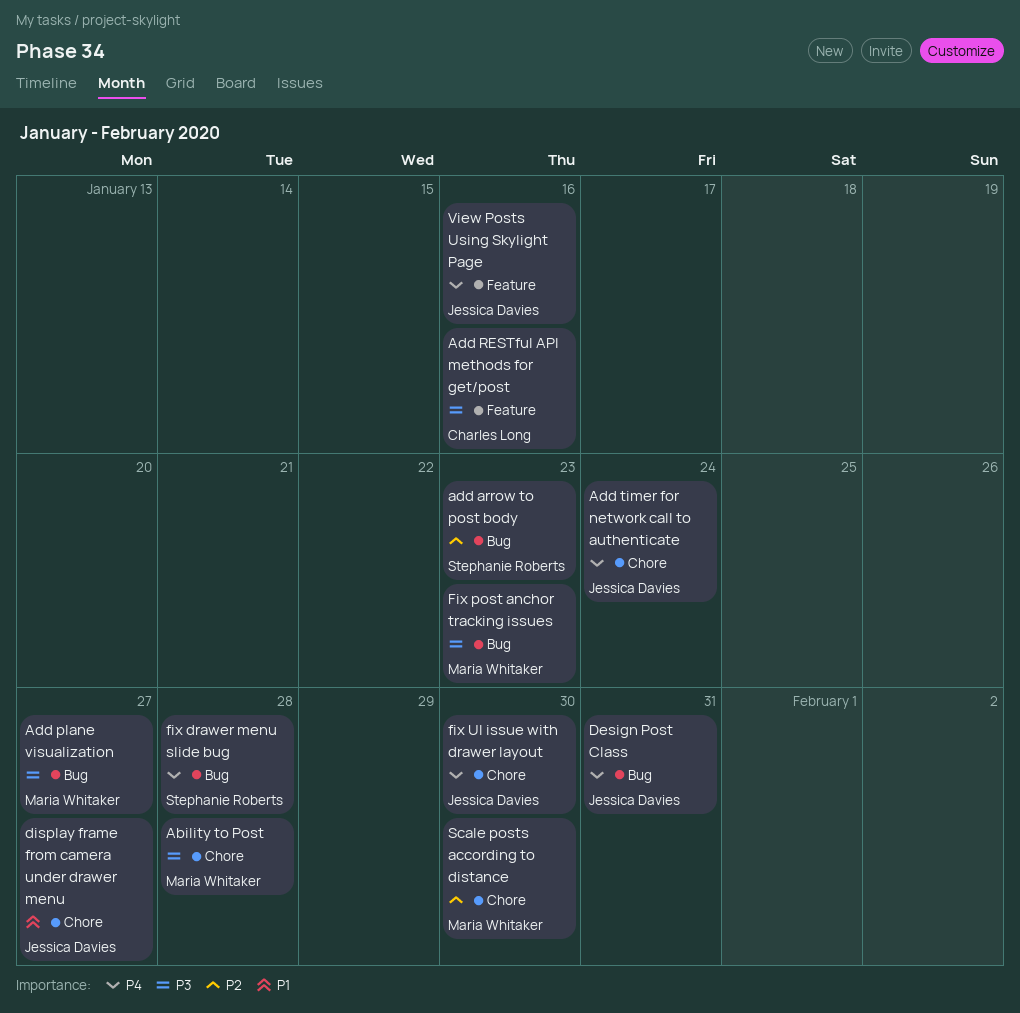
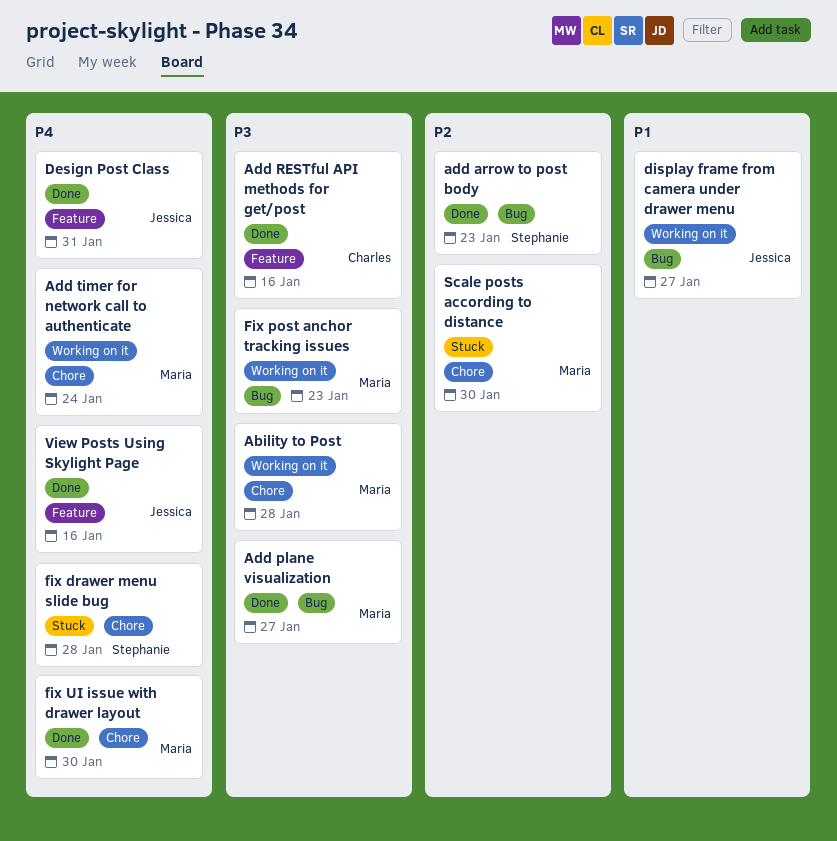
Add timer for network call to authenticate, owner: Jessica Davies -> Maria Whitaker
Design Post Class, label: Bug -> Feature
display frame from camera under drawer menu, label: Chore -> Bug
fix drawer menu slide bug, label: Bug -> Chore
fix UI issue with drawer layout, owner: Jessica Davies -> Maria Whitaker

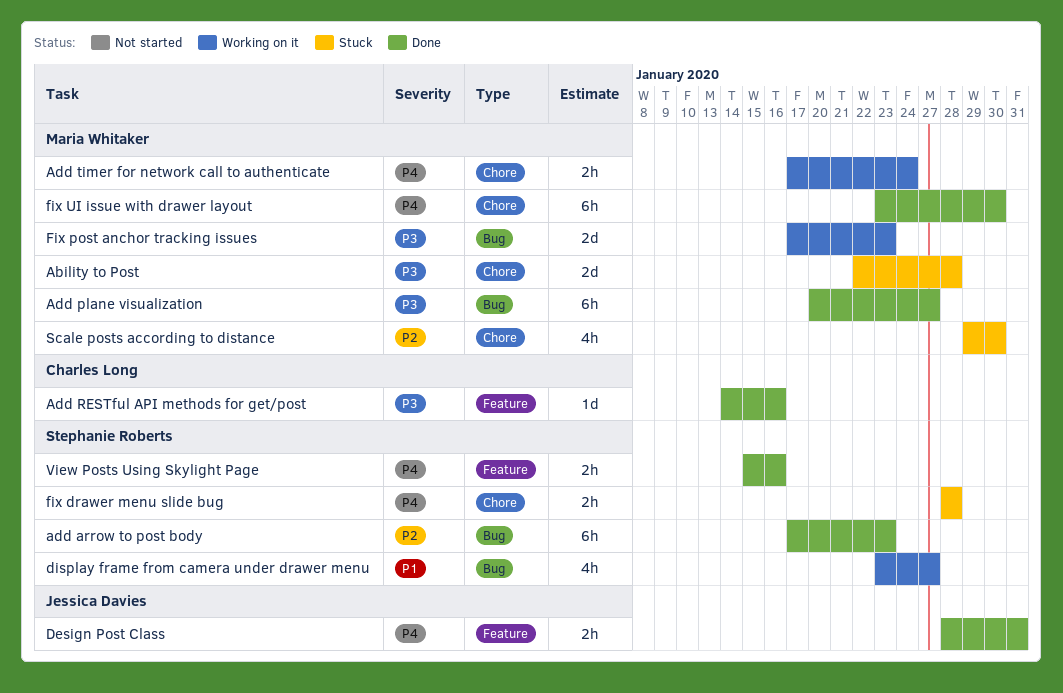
Ability to Post, status: Working on it -> Stuck
display frame from camera under drawer menu, owner: Jessica Davies -> Stephanie Roberts
View Posts Using Skylight Page, owner: Jessica Davies -> Stephanie Roberts

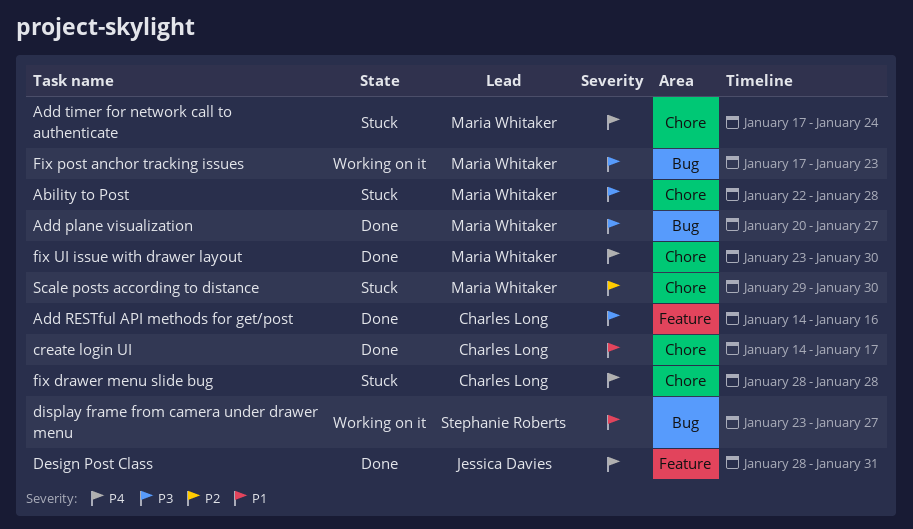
add arrow to post body: present -> none
Add timer for network call to authenticate, status: Working on it -> Stuck
create login UI: none -> present
fix drawer menu slide bug, owner: Stephanie Roberts -> Charles Long
View Posts Using Skylight Page: present -> none

